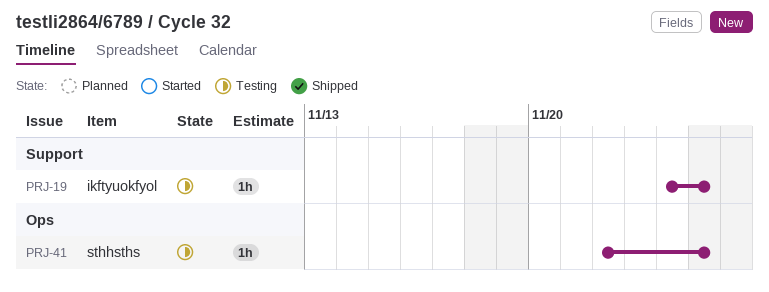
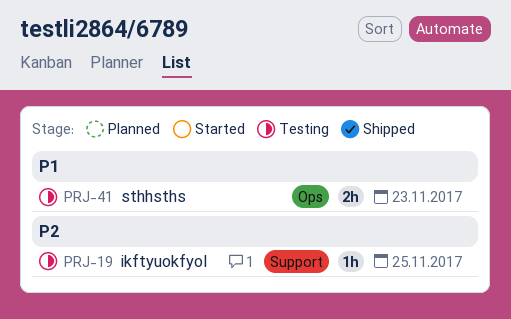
PRJ-41, estimate: 1h -> 2h
PRJ-41, due: Nov 25 -> Nov 23

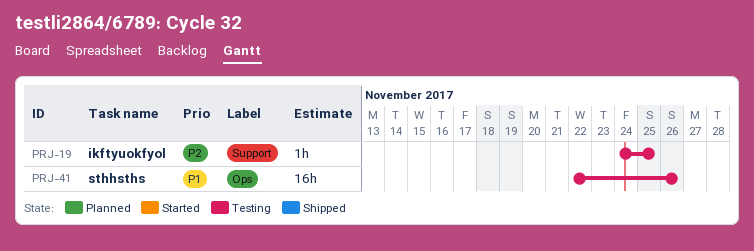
PRJ-41, estimate: 2h -> 16h
PRJ-41, due: Nov 23 -> Nov 26

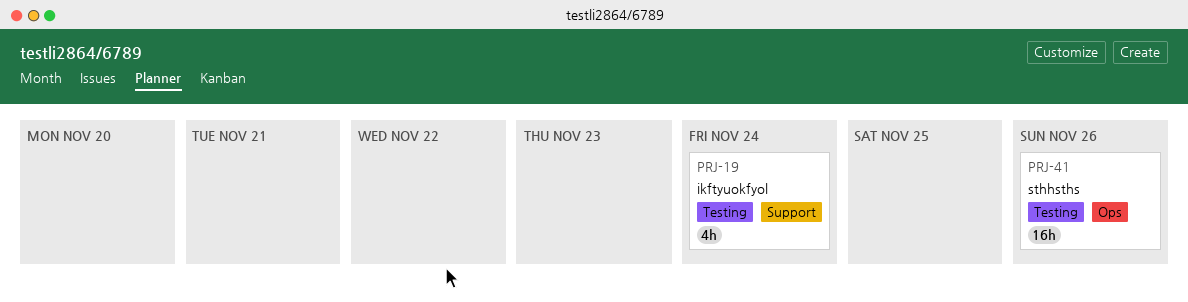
PRJ-19, estimate: 1h -> 4h
PRJ-19, due: Nov 25 -> Nov 24

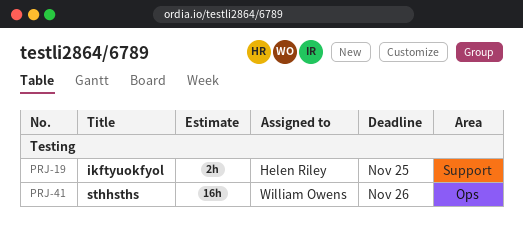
PRJ-19, estimate: 4h -> 2h
PRJ-19, due: Nov 24 -> Nov 25

